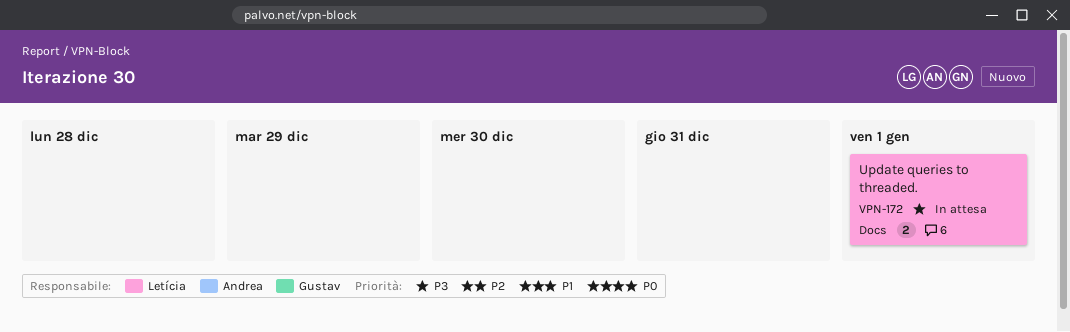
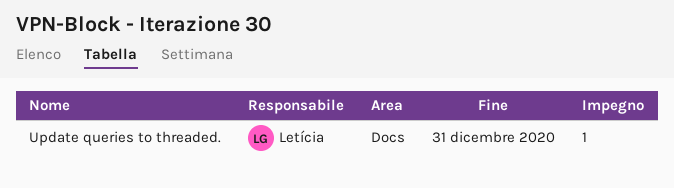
Update queries to threaded., estimate: 2 -> 1
Update queries to threaded., due: Jan 1 -> Dec 31

